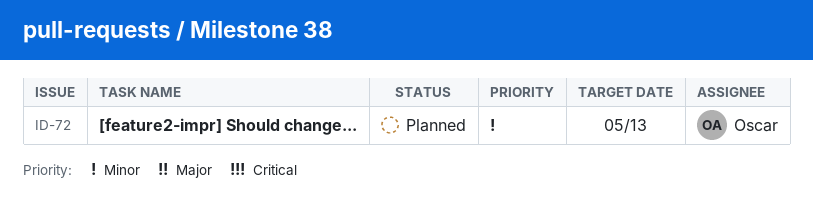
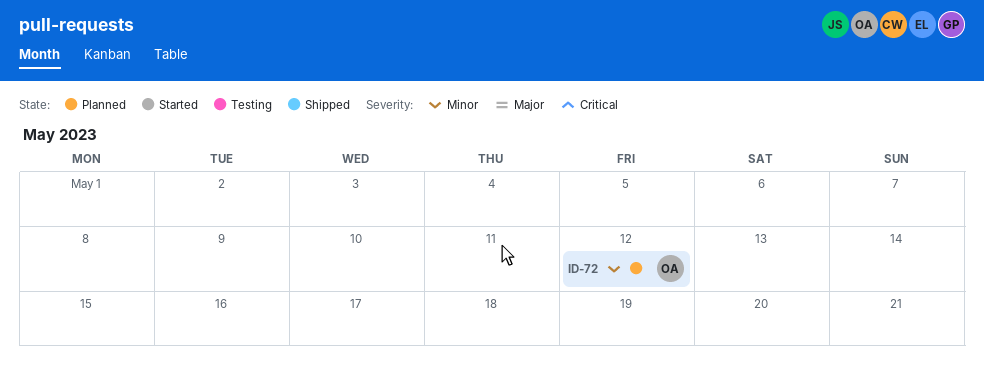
ID-72, due: May 13 -> May 12

